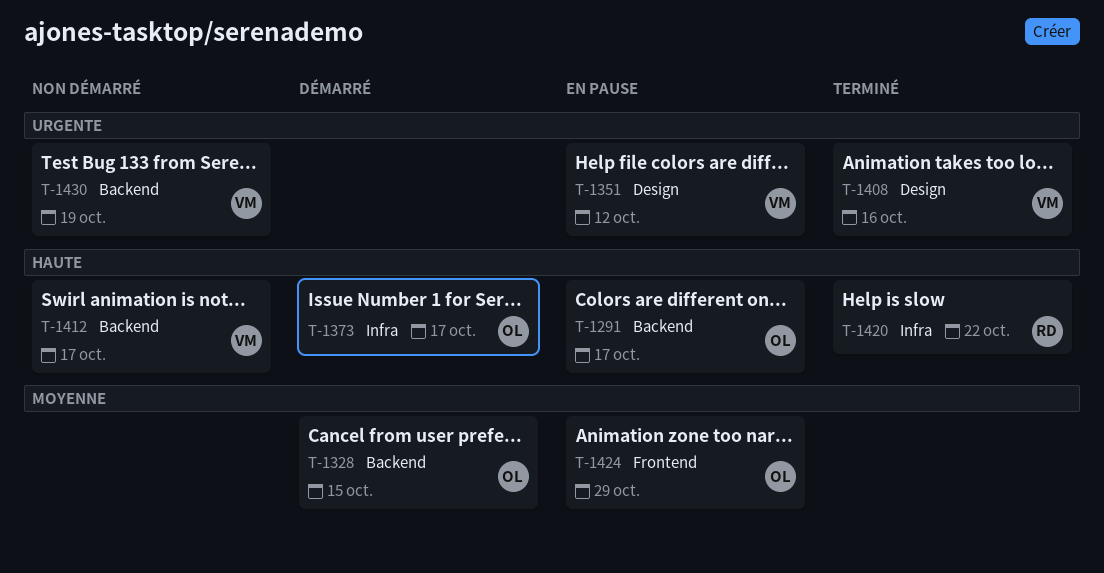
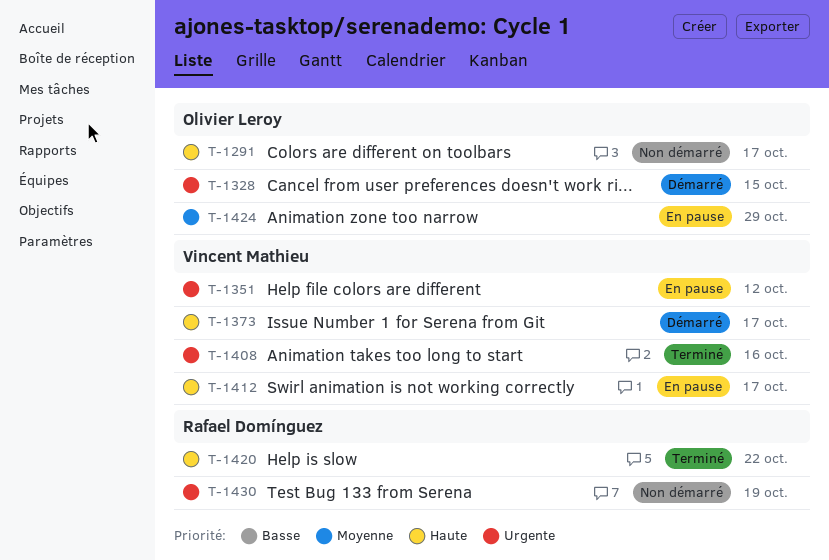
T-1291, status: En pause -> Non démarré
T-1328, priority: Moyenne -> Urgente
T-1373, owner: Olivier Leroy -> Vincent Mathieu
T-1412, status: Non démarré -> En pause
T-1430, owner: Vincent Mathieu -> Rafael Domínguez

